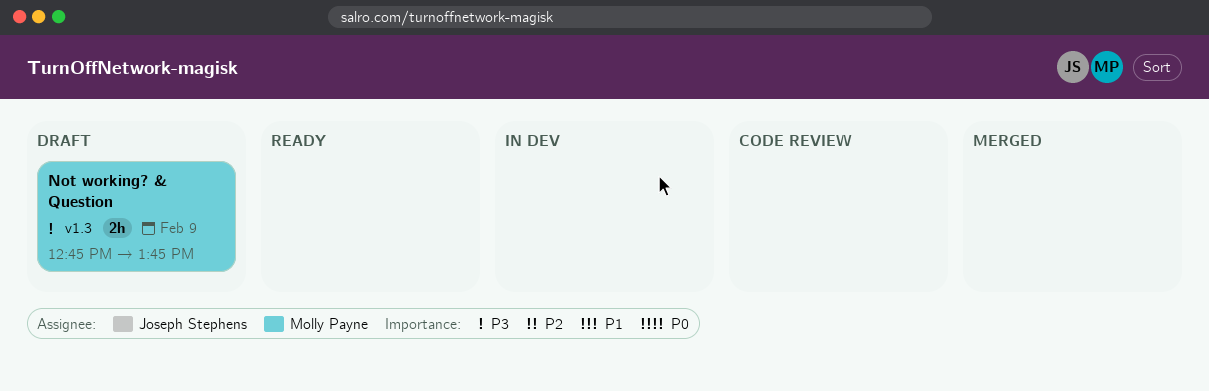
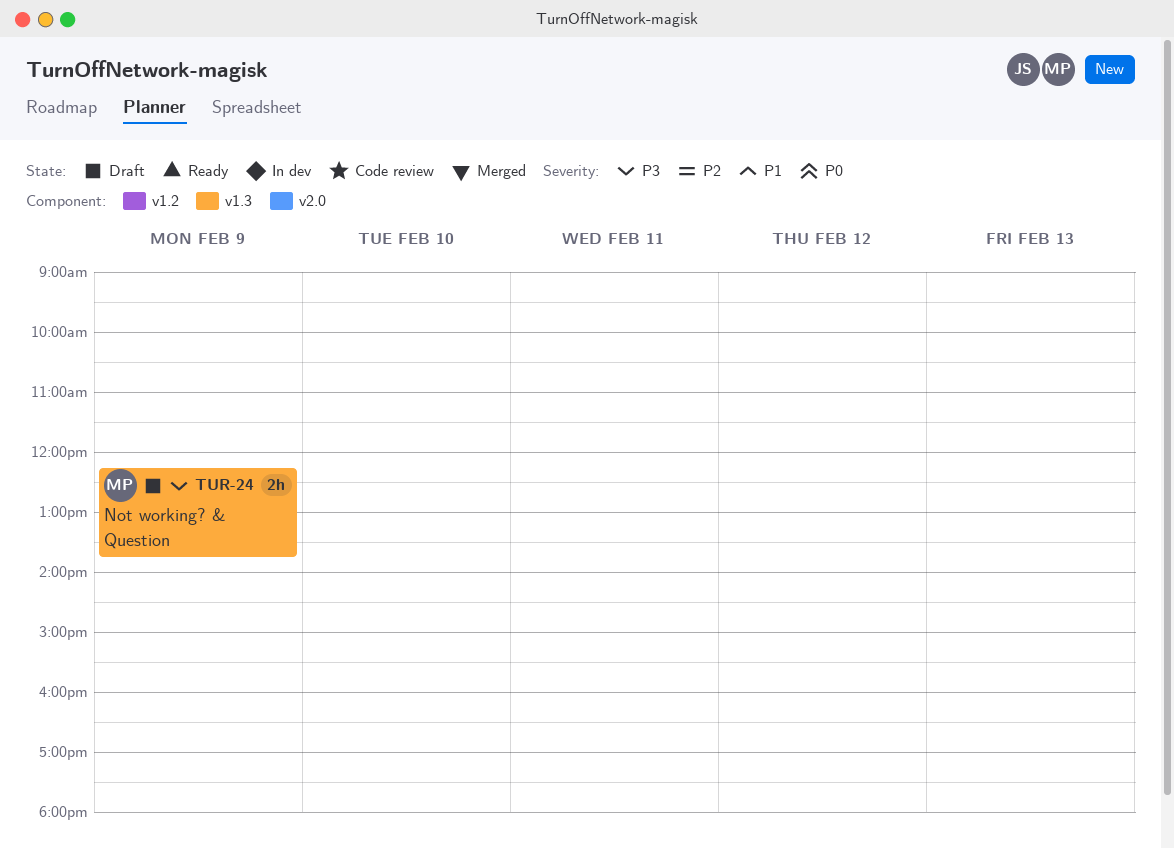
Not working? & Question, begins: 12:45 -> 12:15

